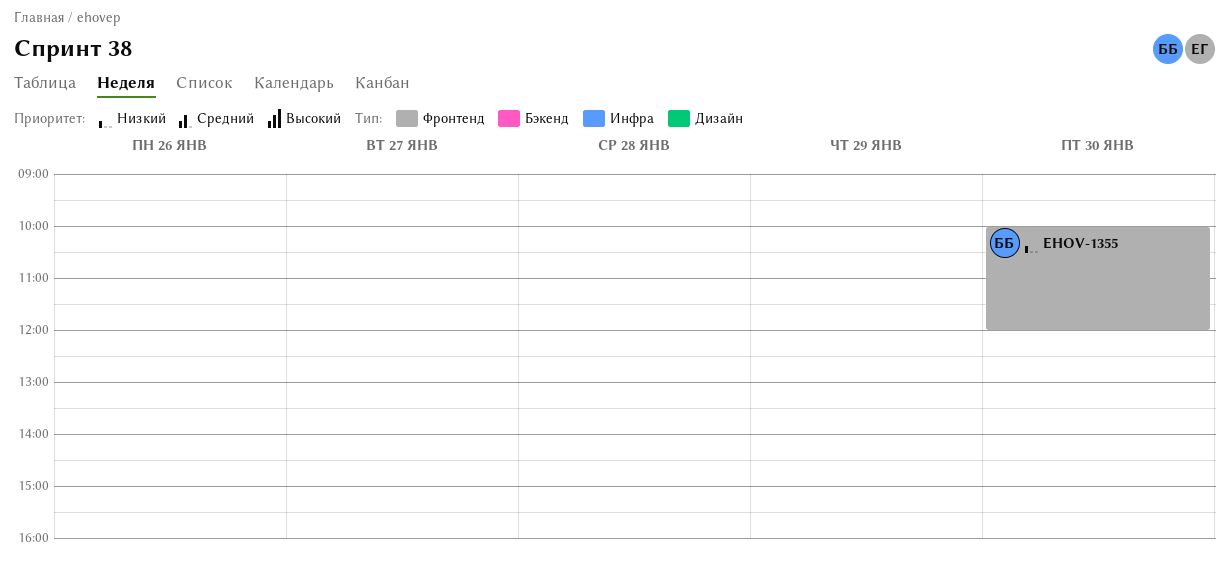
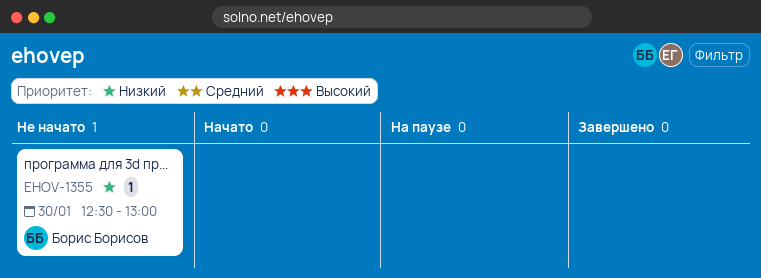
EHOV-1355, begins: 10:00 -> 12:30
EHOV-1355, ends: 12:00 -> 13:00

